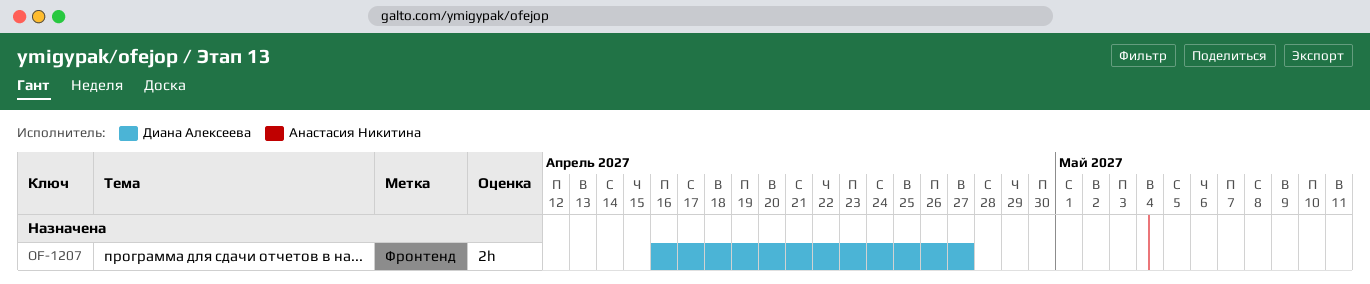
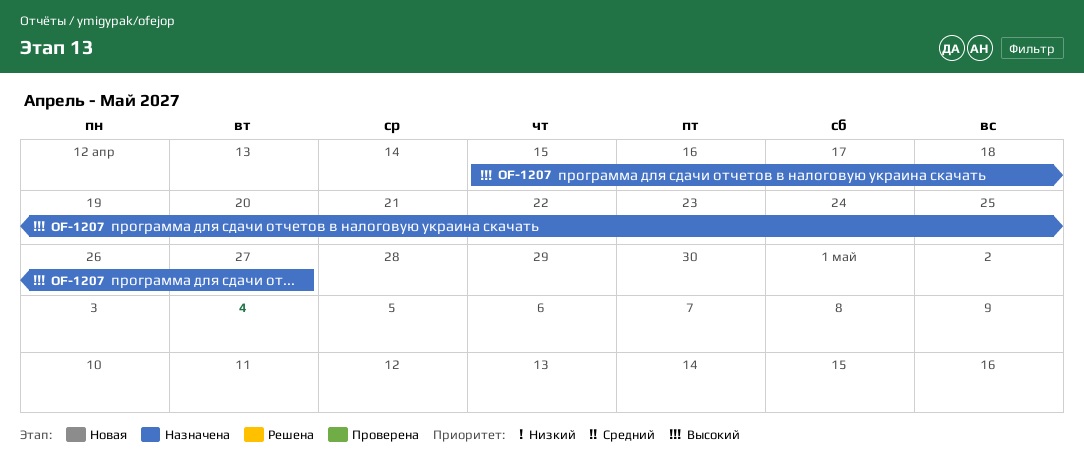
OF-1207, start: Apr 16 -> Apr 15

